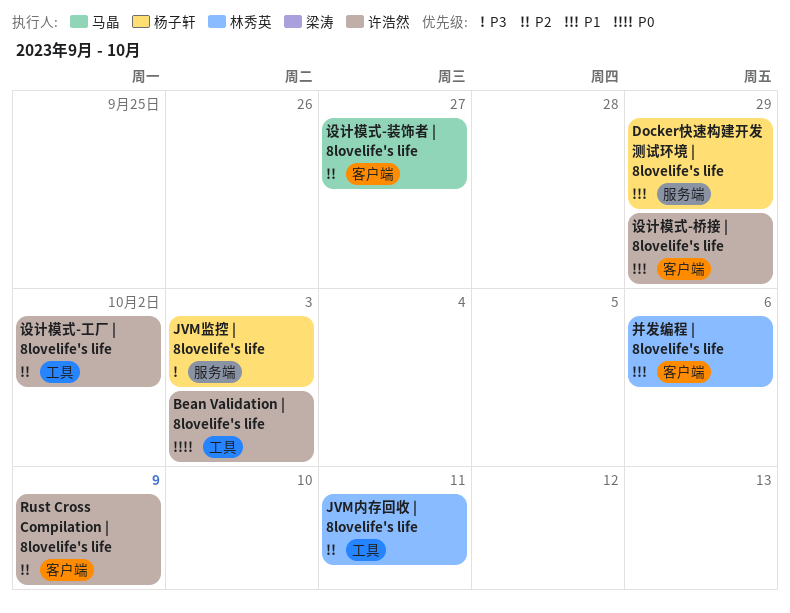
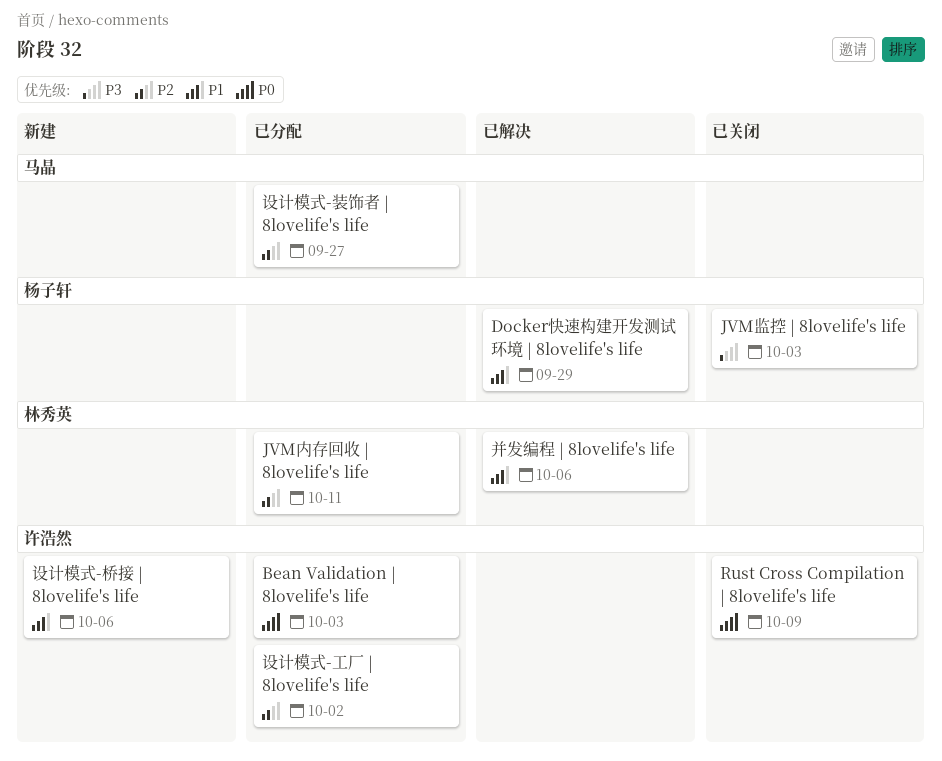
Rust Cross Compilation | 8lovelife's life, priority: P2 -> P0
设计模式-桥接 | 8lovelife's life, due: Sep 29 -> Oct 6

